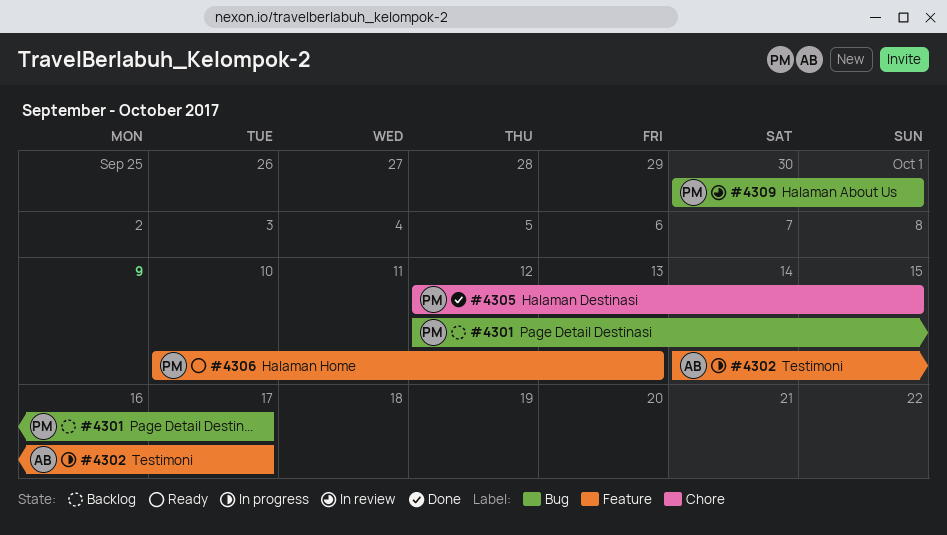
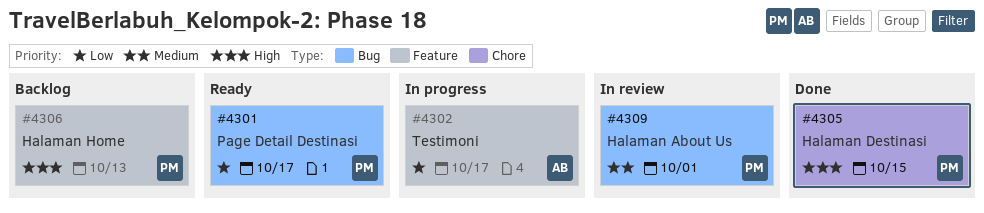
#4301, status: Backlog -> Ready
#4306, status: Ready -> Backlog

